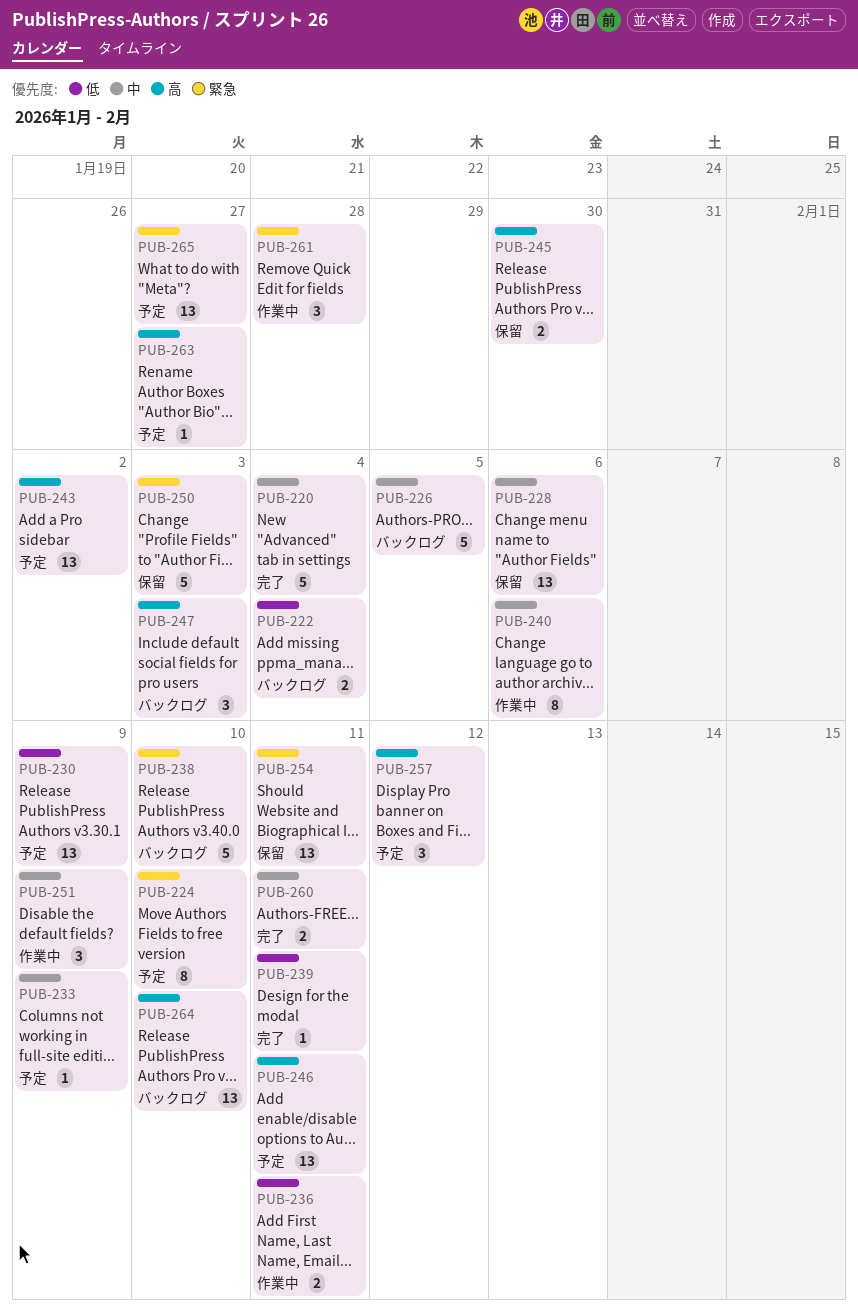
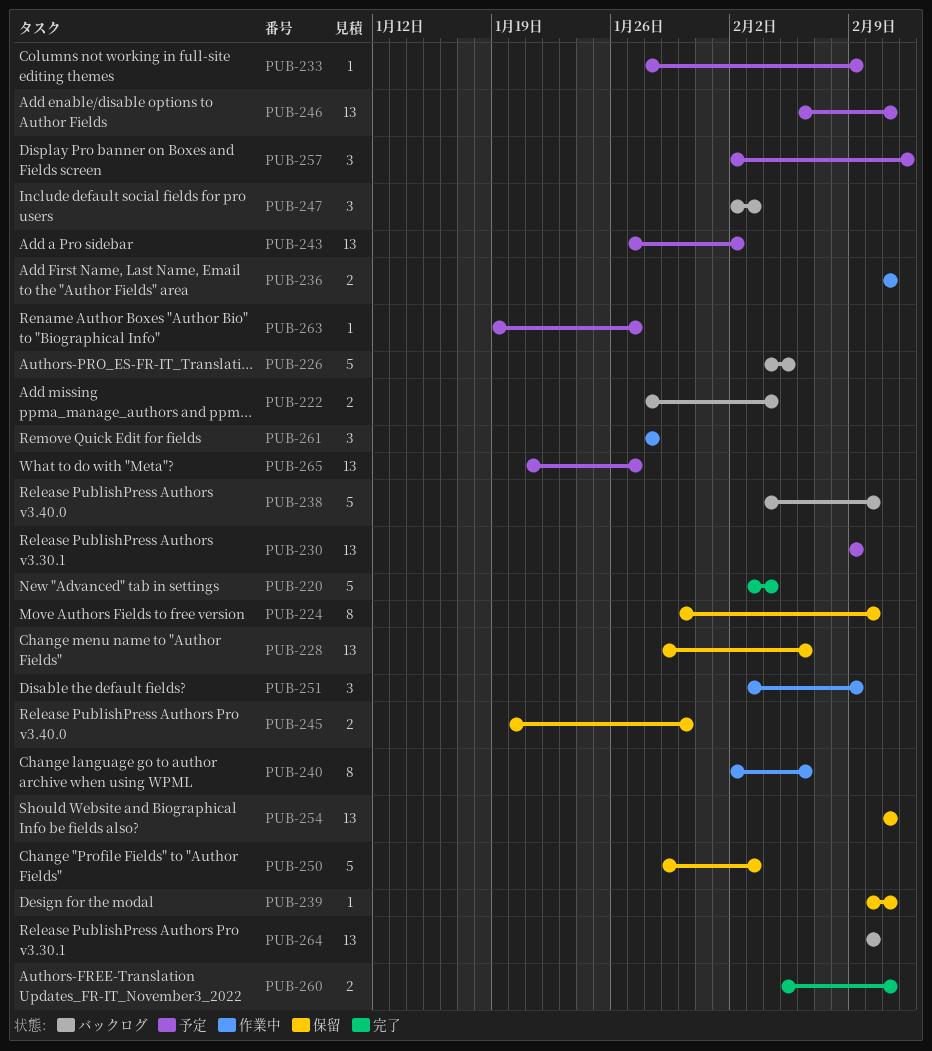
PUB-224, status: 予定 -> 保留
PUB-239, status: 完了 -> 保留

